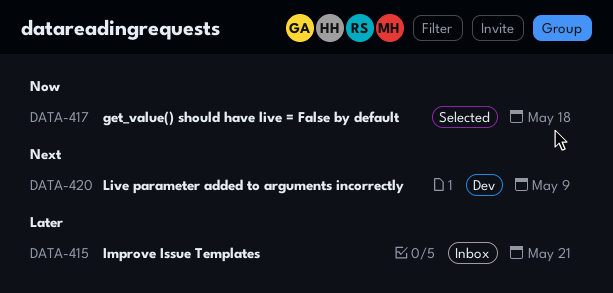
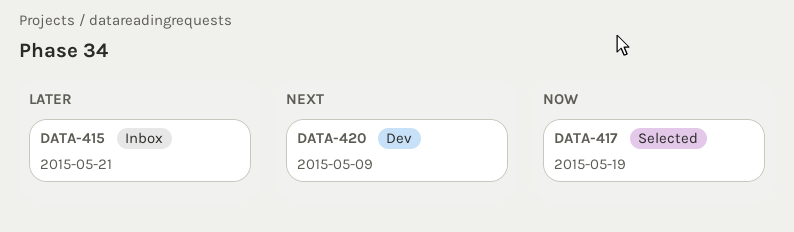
DATA-417, due: May 18 -> May 19

